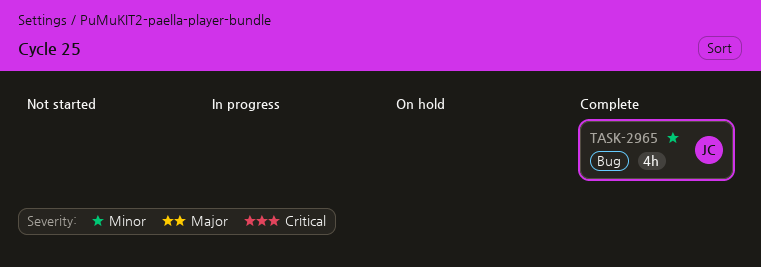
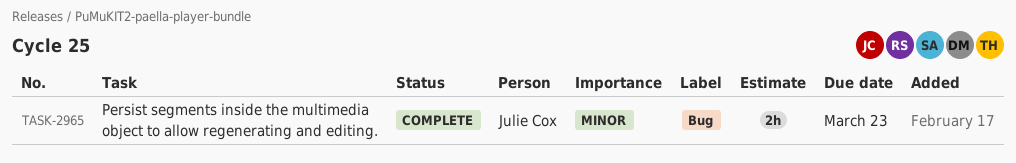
TASK-2965, estimate: 4h -> 2h

